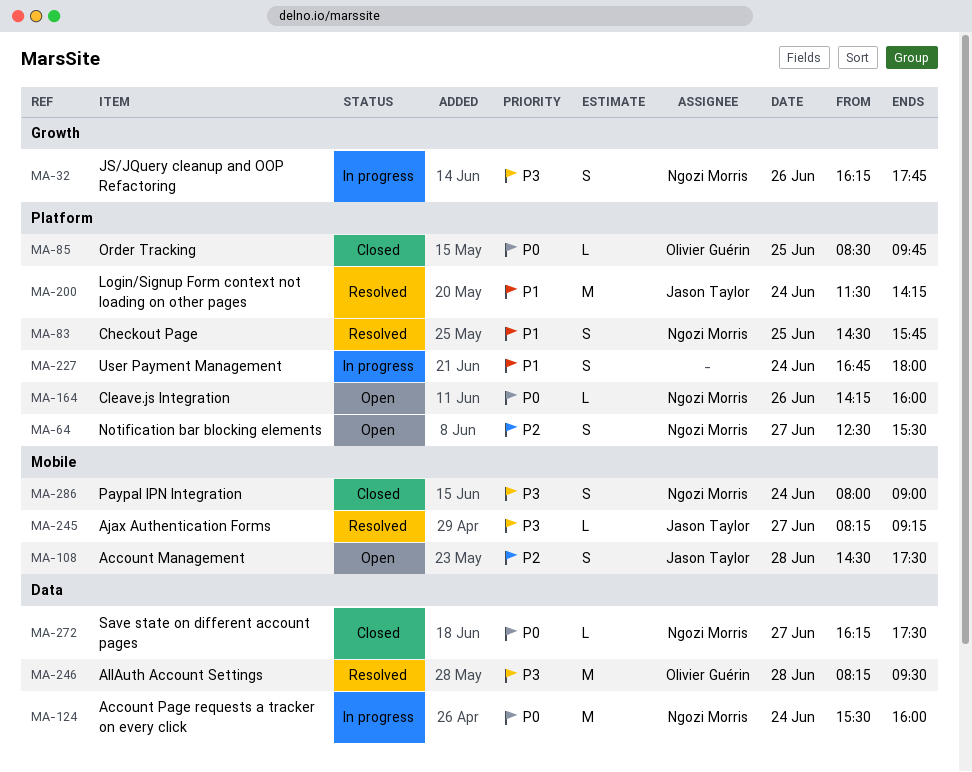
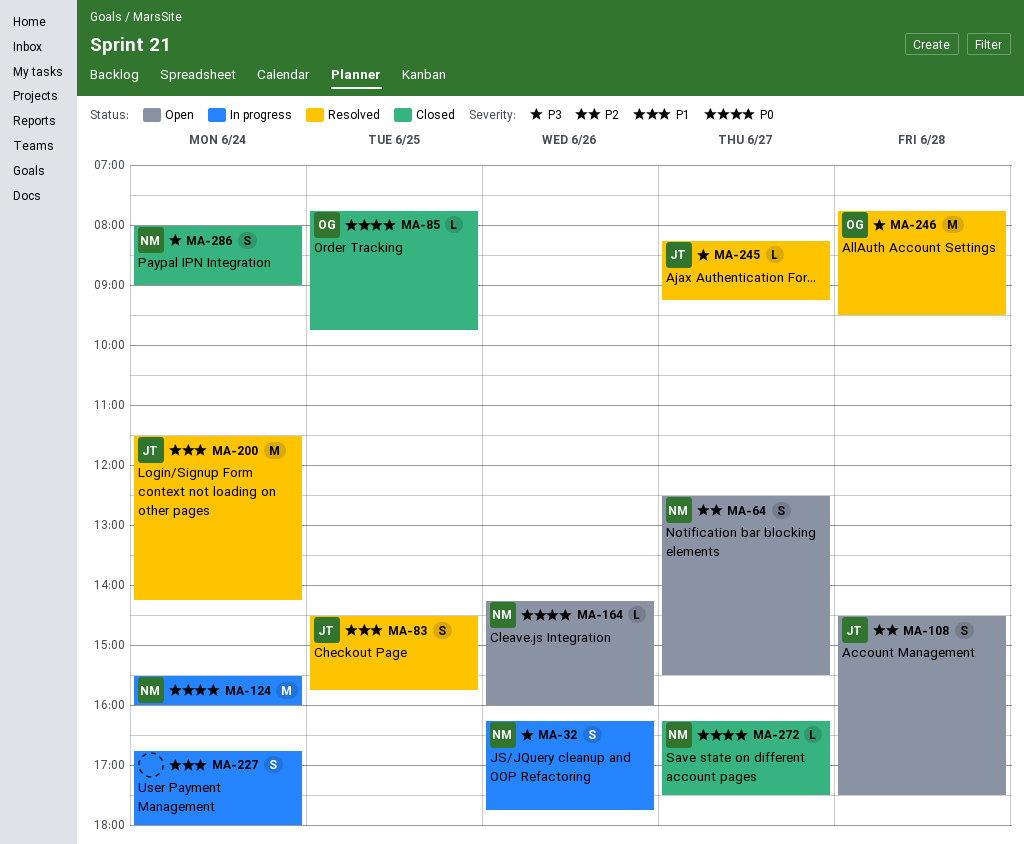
MA-83, owner: Ngozi Morris -> Jason Taylor
MA-85, begins: 08:30 -> 07:45
MA-246, begins: 08:15 -> 07:45

